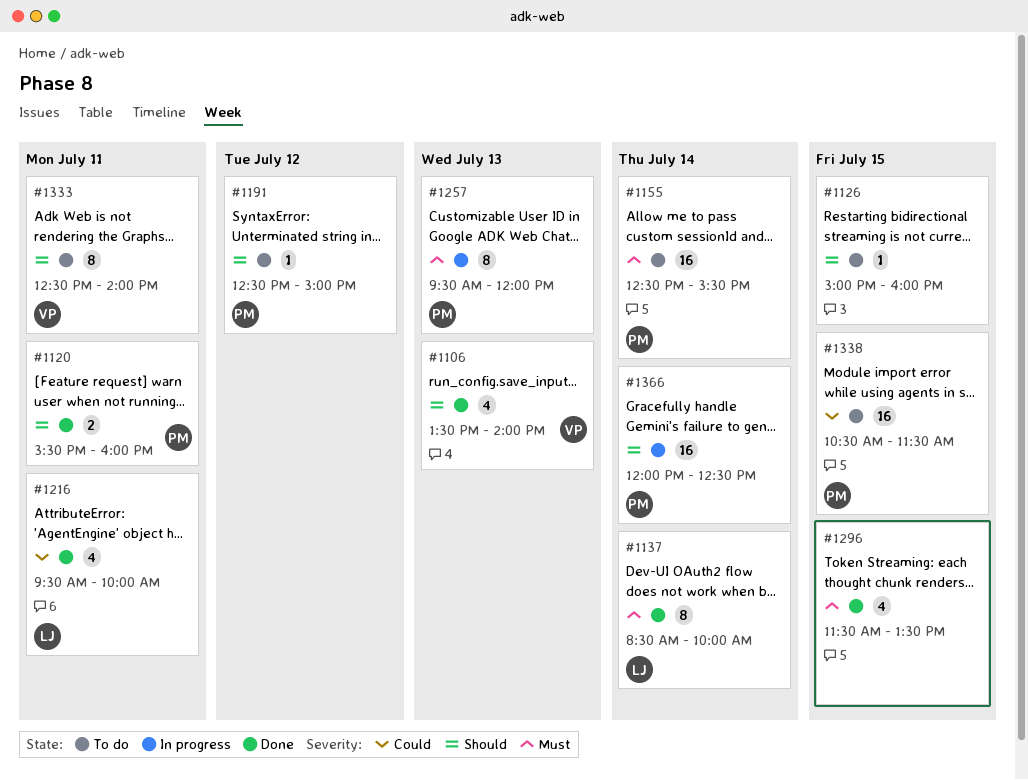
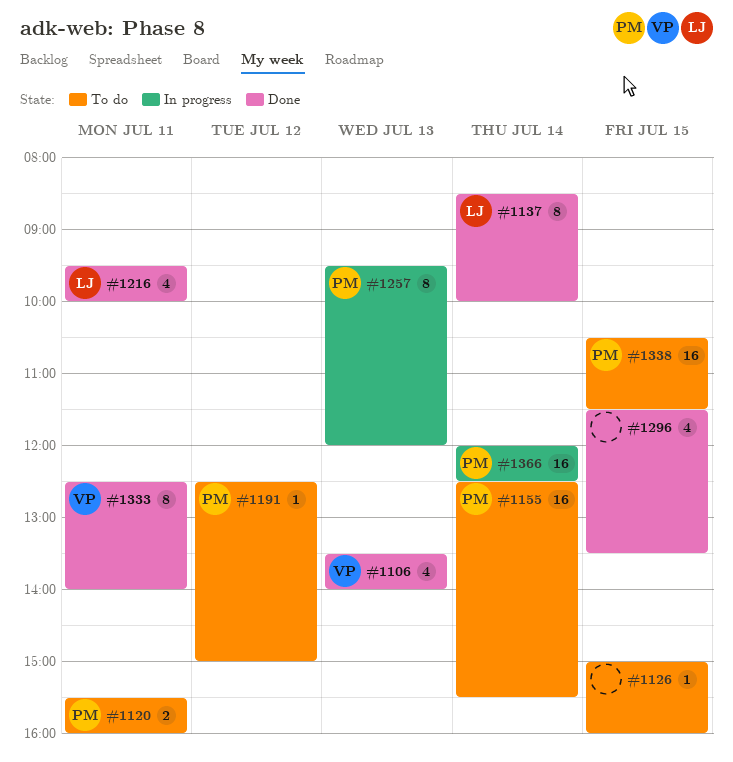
#1120, status: Done -> To do
#1333, status: To do -> Done

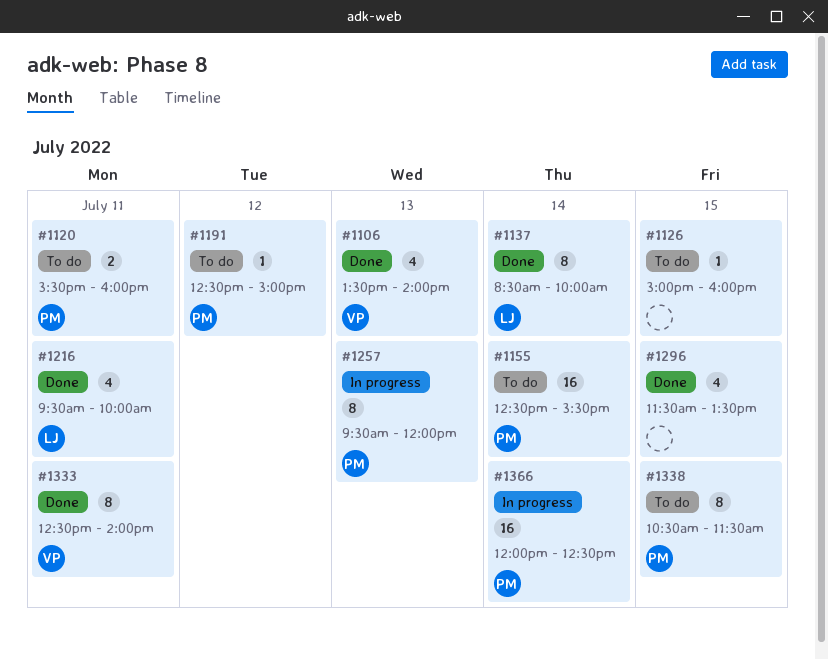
#1338, estimate: 16 -> 8

